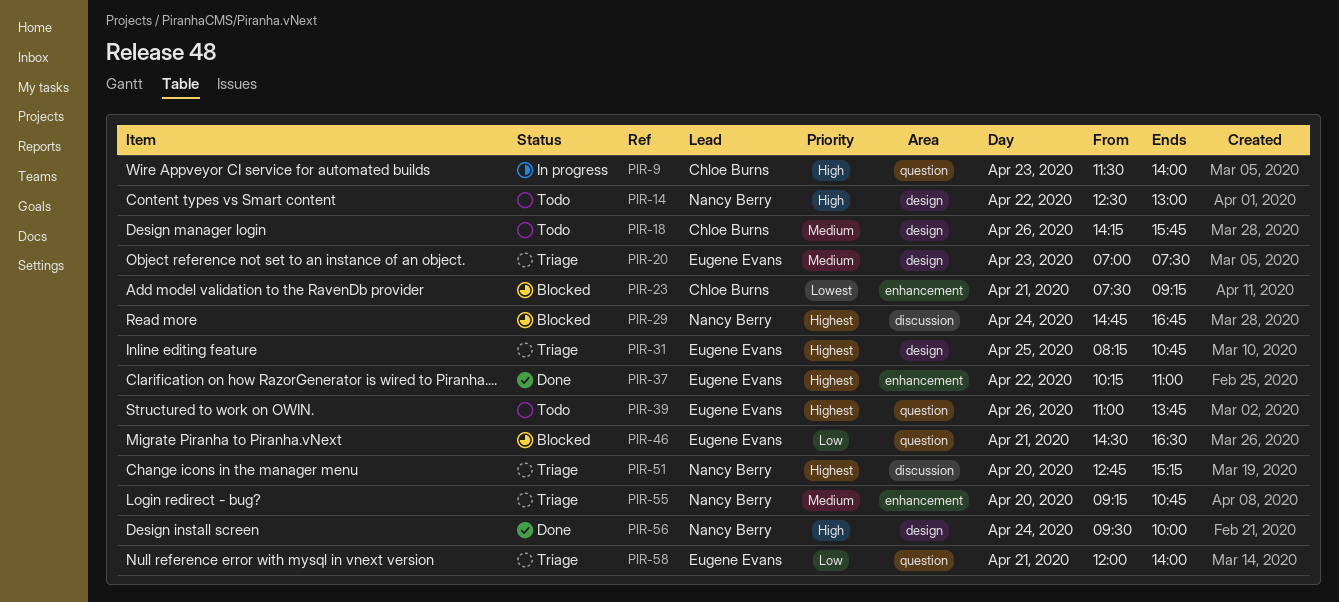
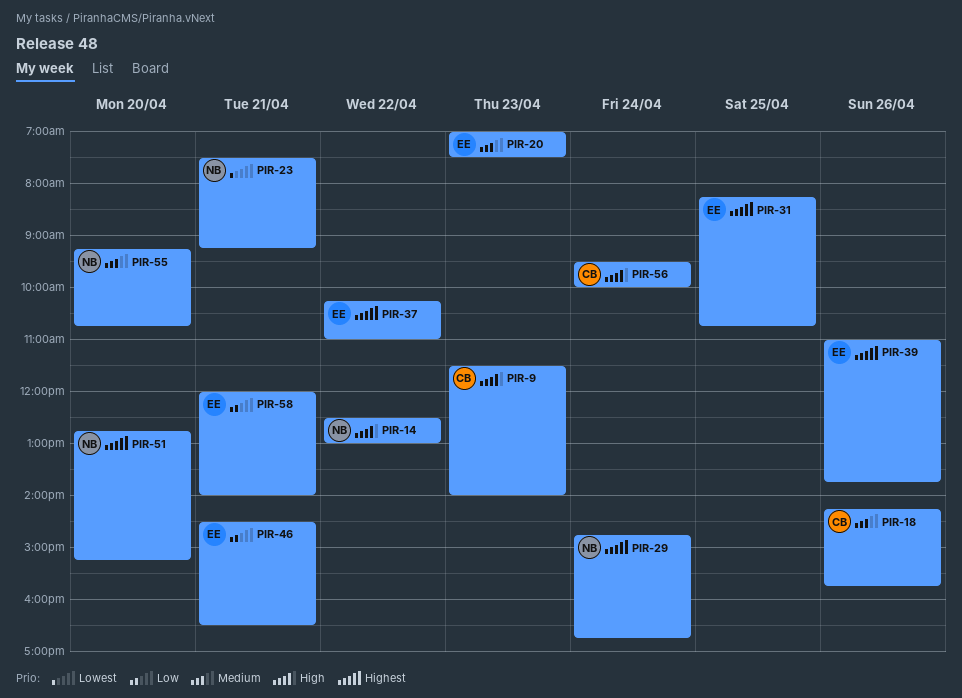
PIR-23, owner: Chloe Burns -> Nancy Berry
PIR-56, owner: Nancy Berry -> Chloe Burns

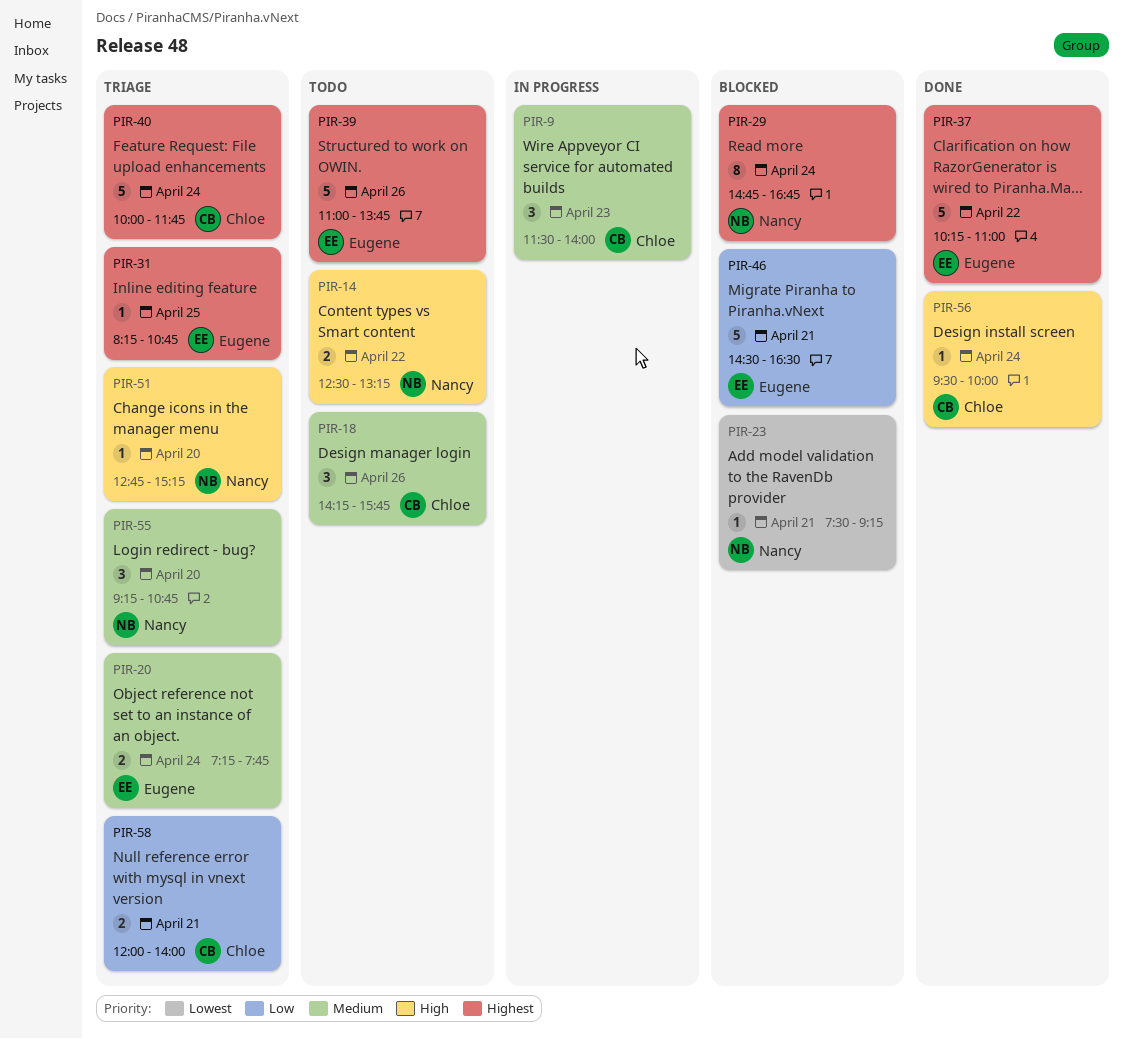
PIR-9, priority: High -> Medium
PIR-14, ends: 13:00 -> 13:15
PIR-20, day: Apr 23 -> Apr 24
PIR-20, begins: 07:00 -> 07:15
PIR-20, ends: 07:30 -> 07:45
PIR-40: none -> present
PIR-51, priority: Highest -> High
PIR-58, owner: Eugene -> Chloe

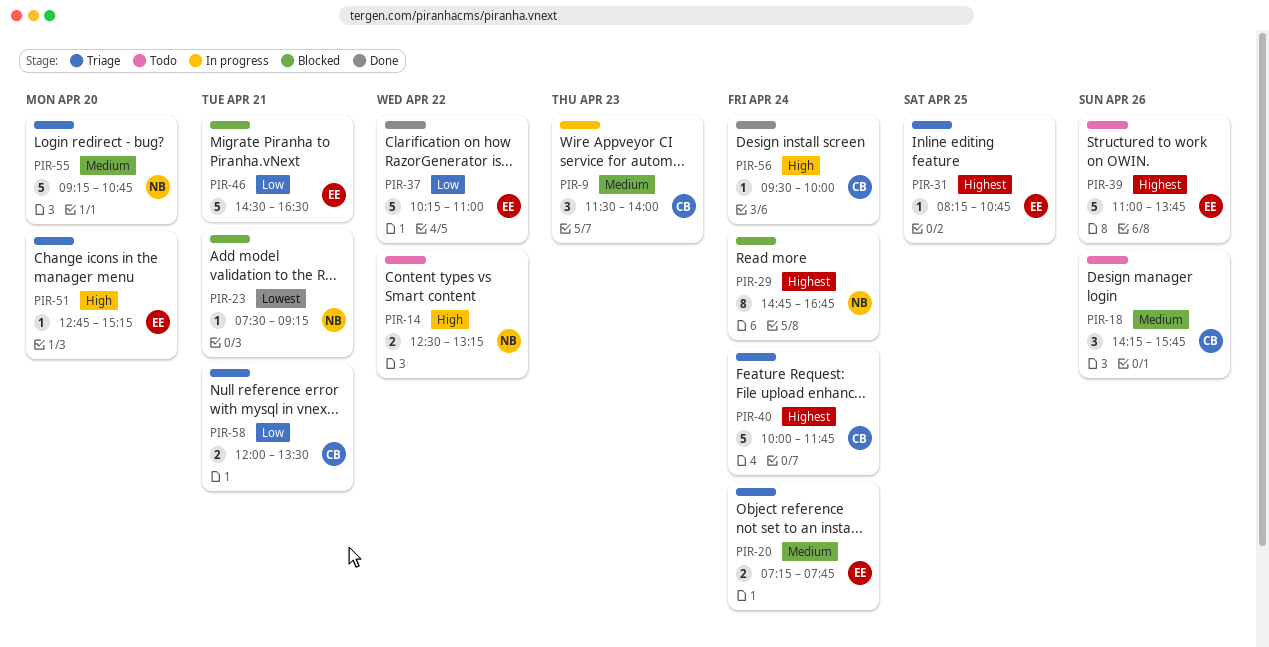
PIR-37, priority: Highest -> Low
PIR-51, owner: Nancy -> Eugene
PIR-55, estimate: 3 -> 5
PIR-58, ends: 14:00 -> 13:30

